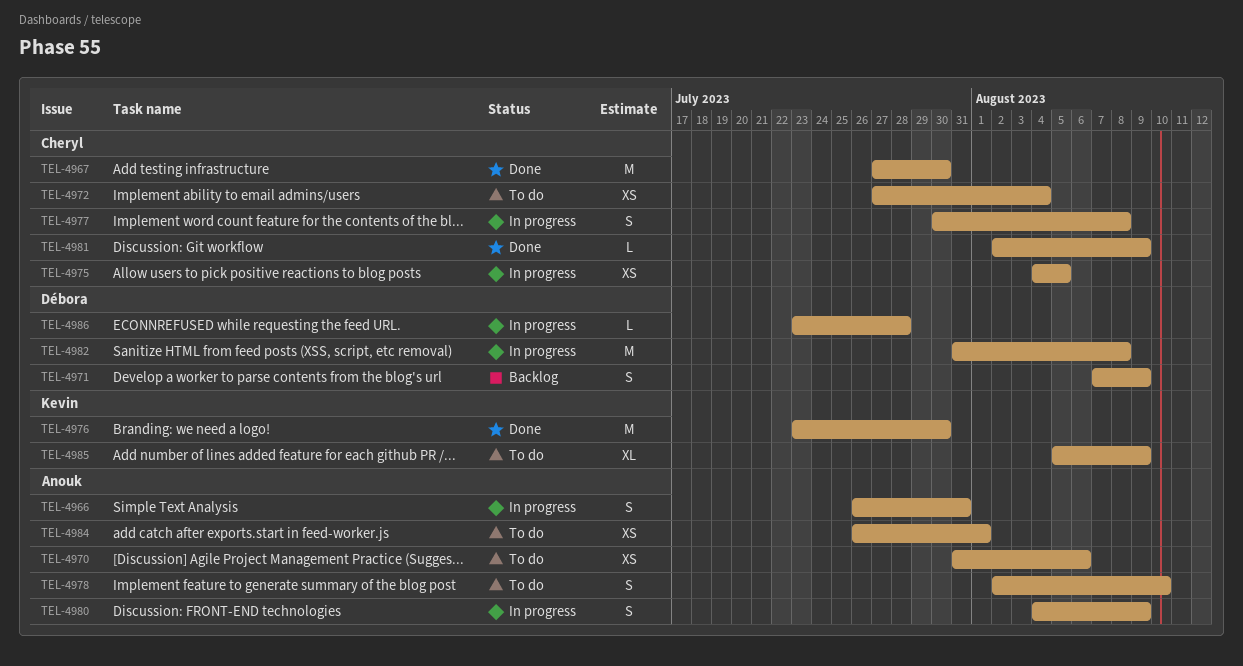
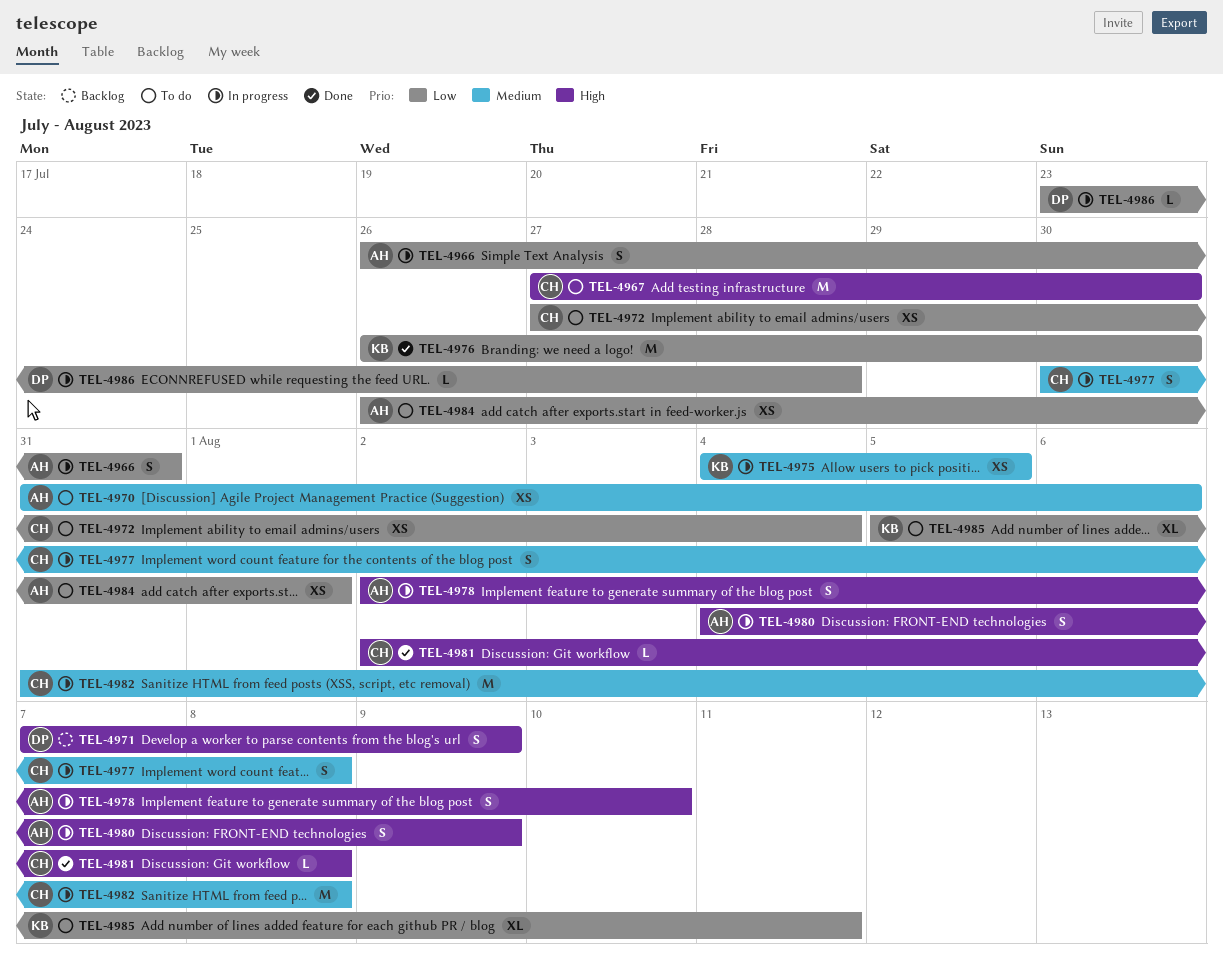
TEL-4967, status: Done -> To do
TEL-4975, owner: Cheryl -> Kevin
TEL-4976, start: Jul 23 -> Jul 26
TEL-4978, status: To do -> In progress
TEL-4981, due: Aug 9 -> Aug 8
TEL-4982, owner: Débora -> Cheryl
TEL-4985, due: Aug 9 -> Aug 11

